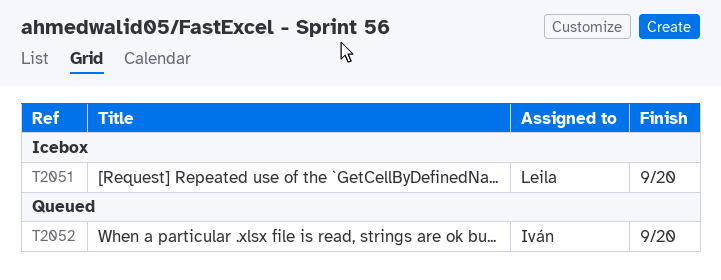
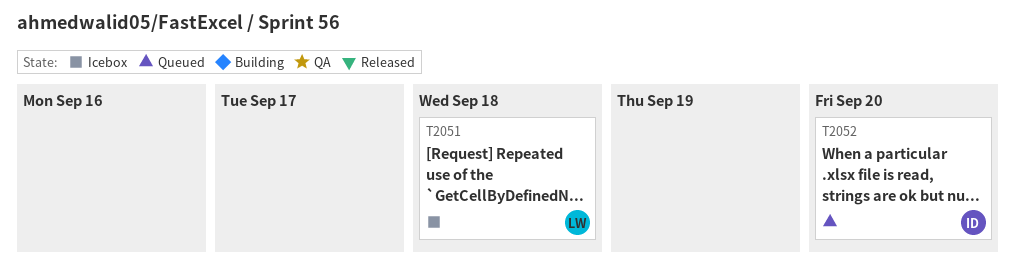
T2051, due: Sep 20 -> Sep 18

